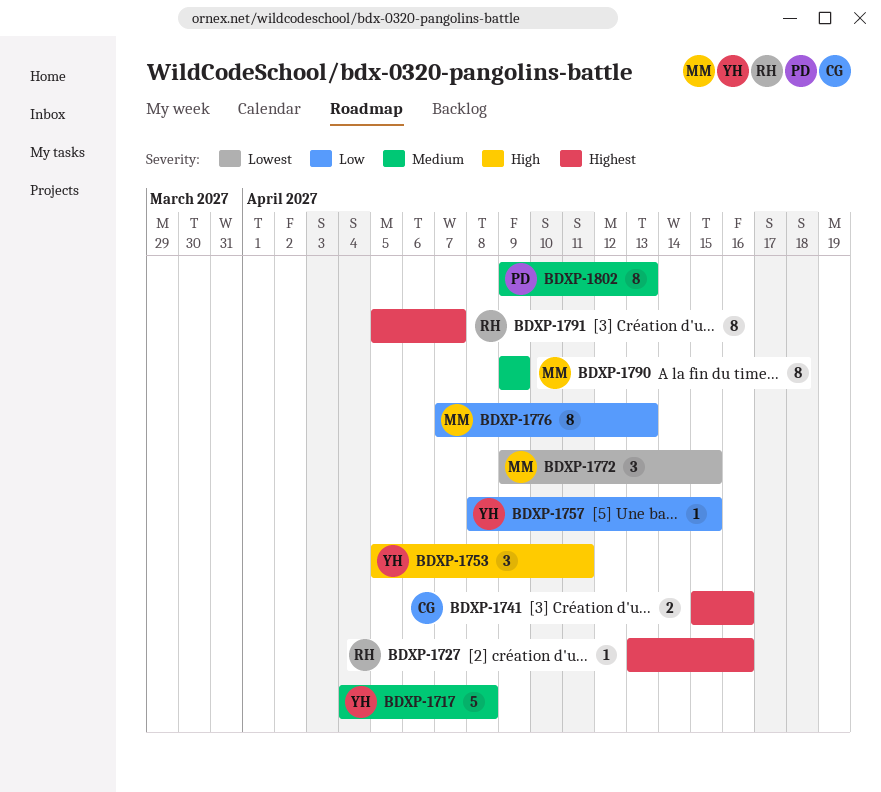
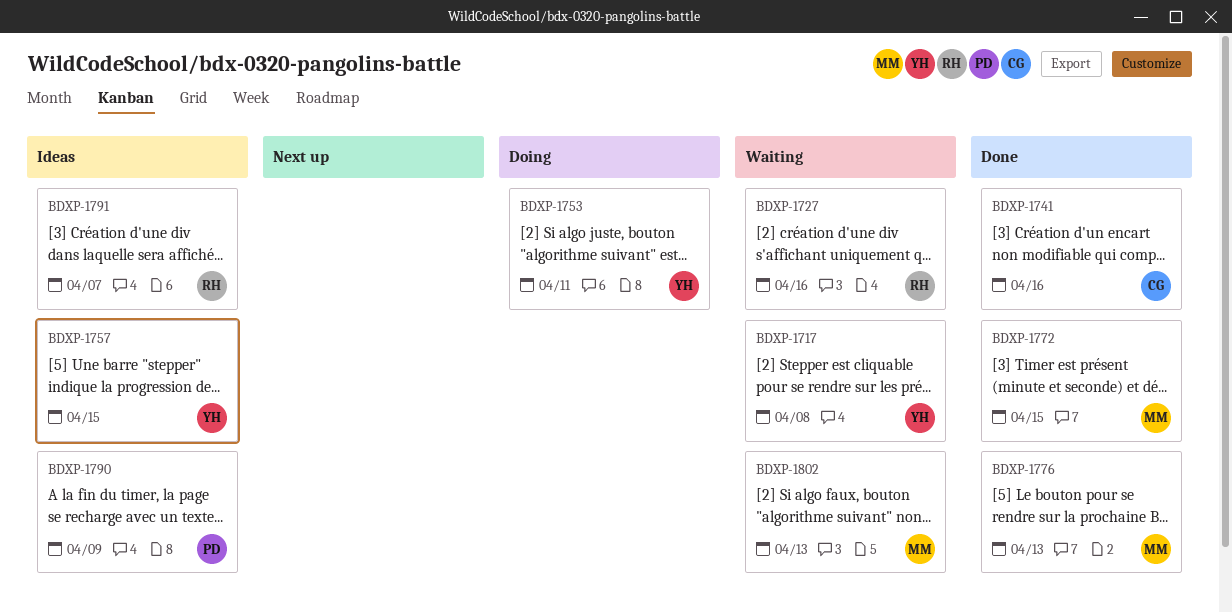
BDXP-1790, owner: MM -> PD
BDXP-1802, owner: PD -> MM

